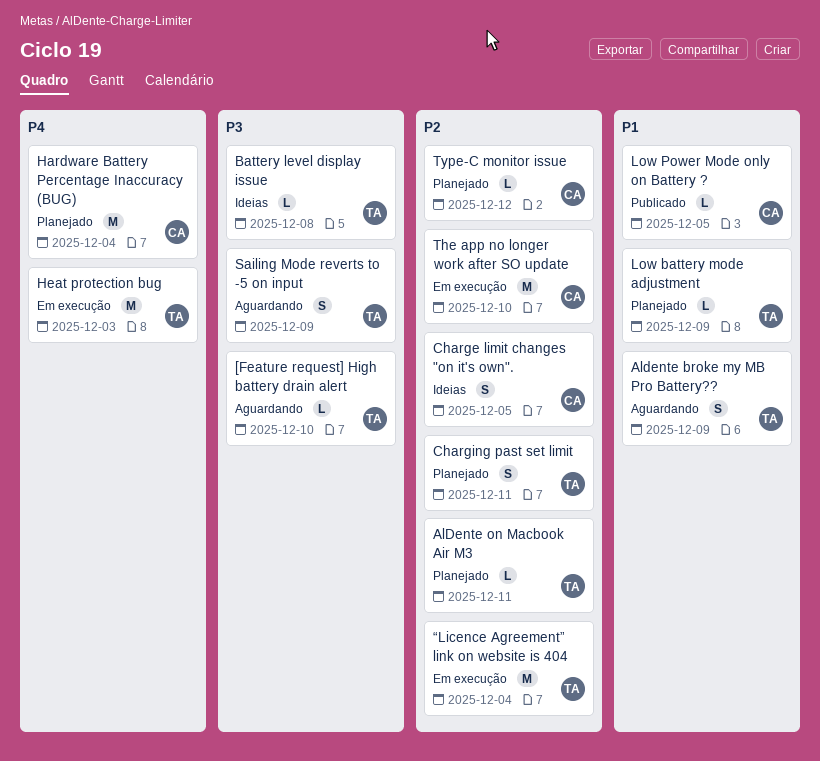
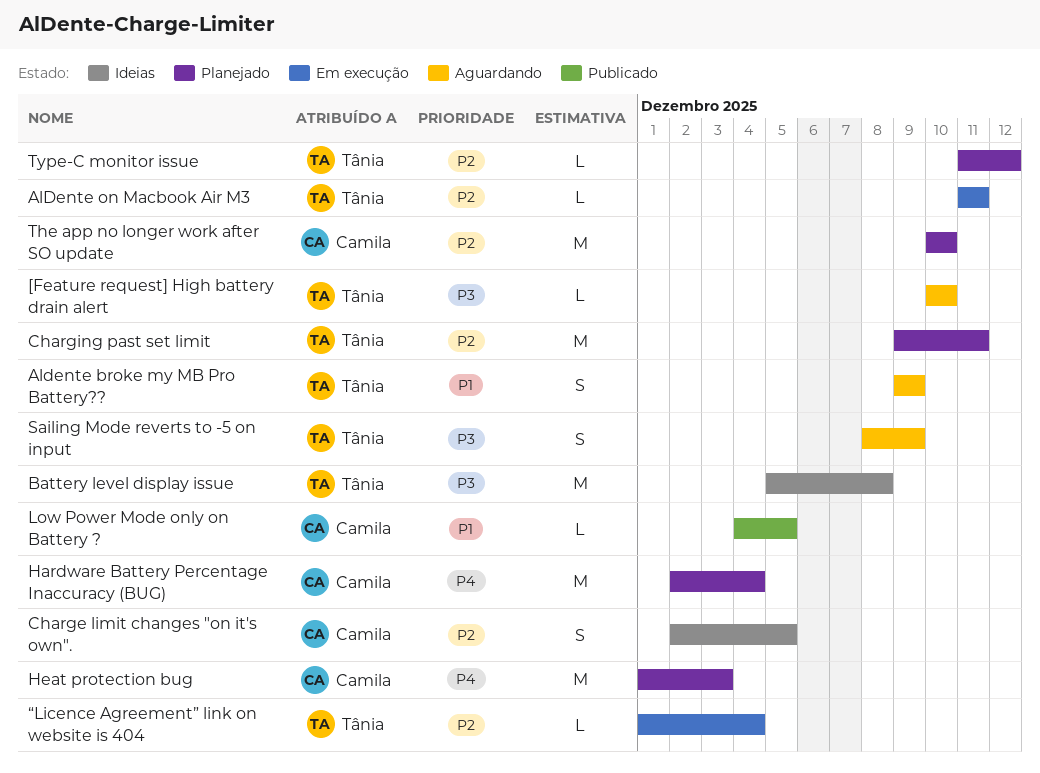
AlDente on Macbook Air M3, status: Planejado -> Em execução
Battery level display issue, estimate: L -> M
Charging past set limit, estimate: S -> M
Heat protection bug, status: Em execução -> Planejado
Heat protection bug, owner: Tânia -> Camila
Low battery mode adjustment: present -> none
The app no longer work after SO update, status: Em execução -> Planejado
Type-C monitor issue, owner: Camila -> Tânia
“Licence Agreement” link on website is 404, estimate: M -> L

